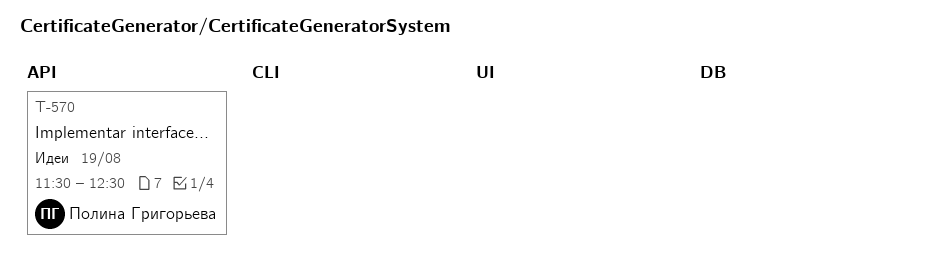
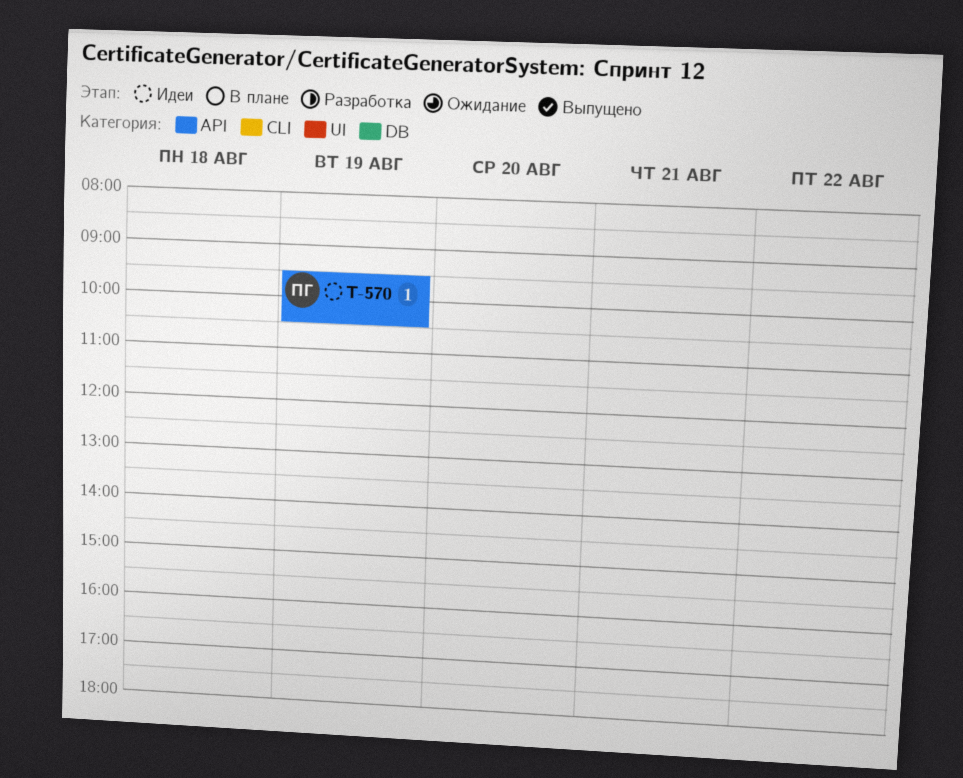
T-570, begins: 11:30 -> 09:30
T-570, ends: 12:30 -> 10:30

